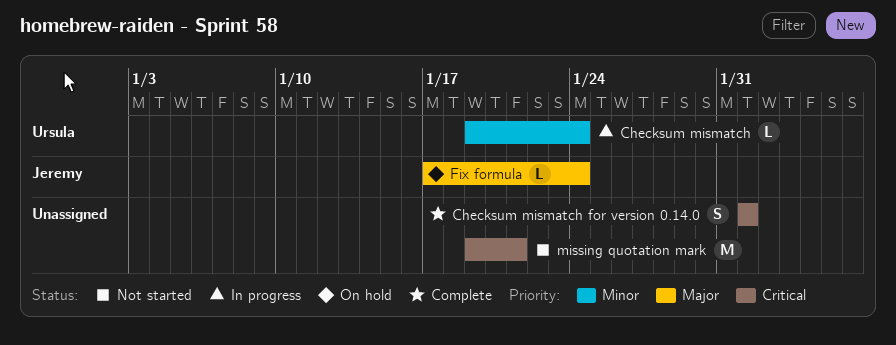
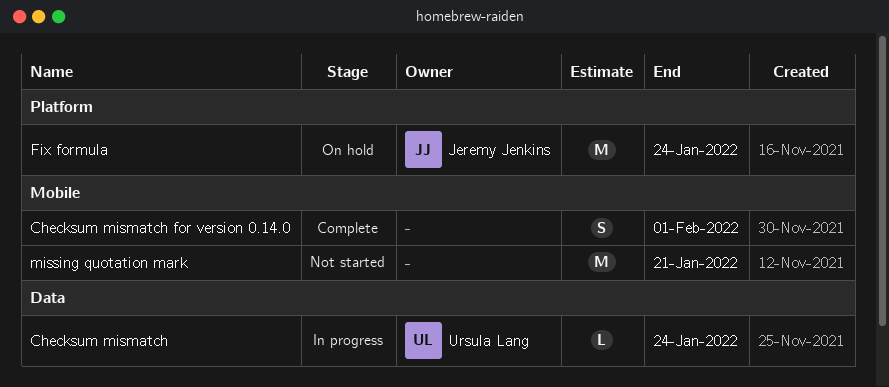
Fix formula, estimate: L -> M

